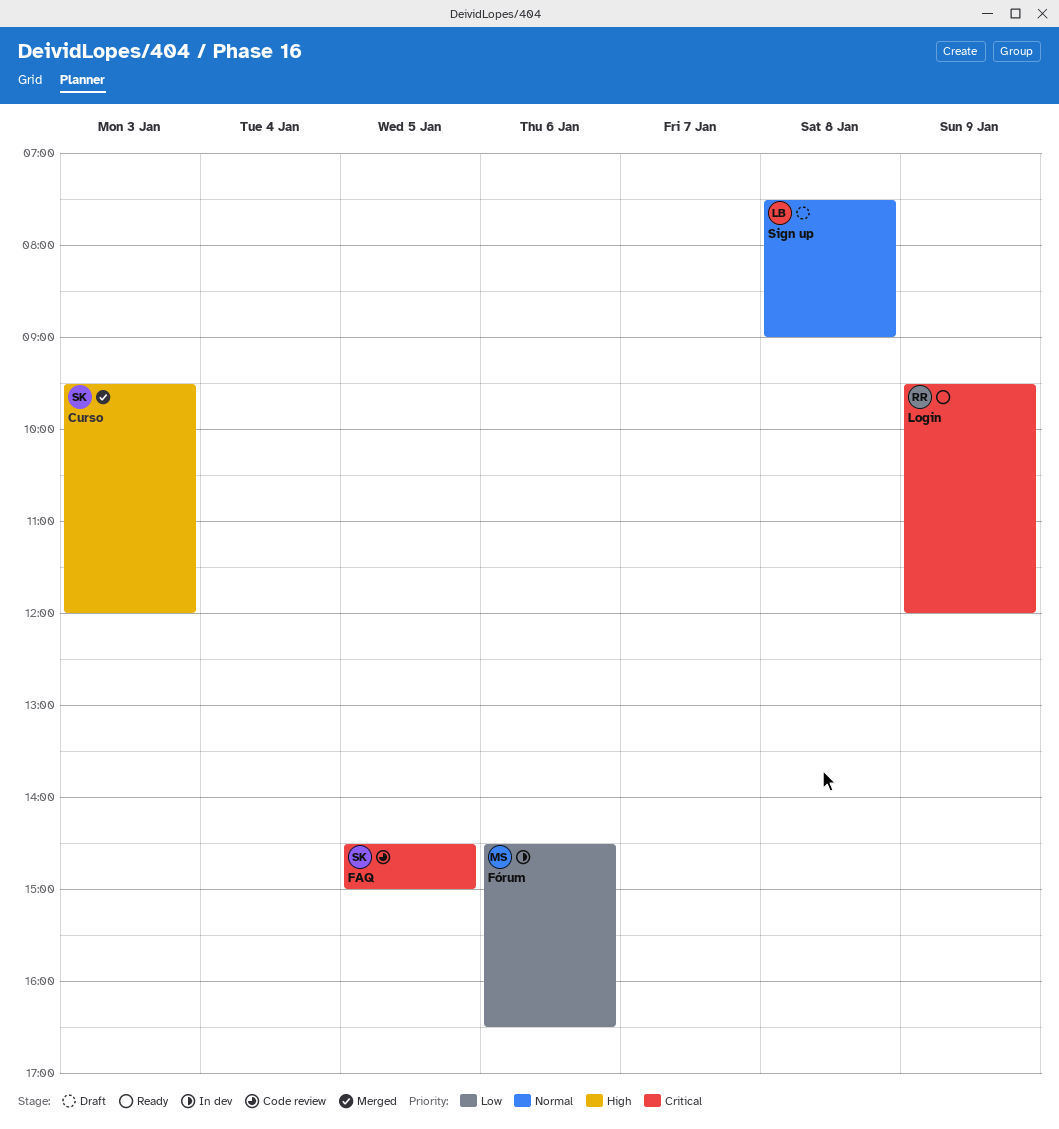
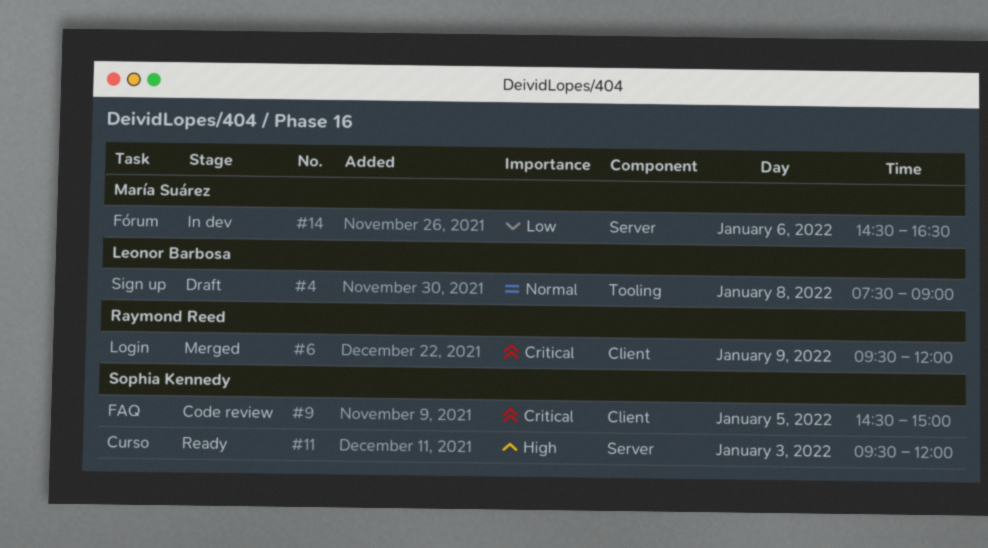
Curso, status: Merged -> Ready
Login, status: Ready -> Merged

